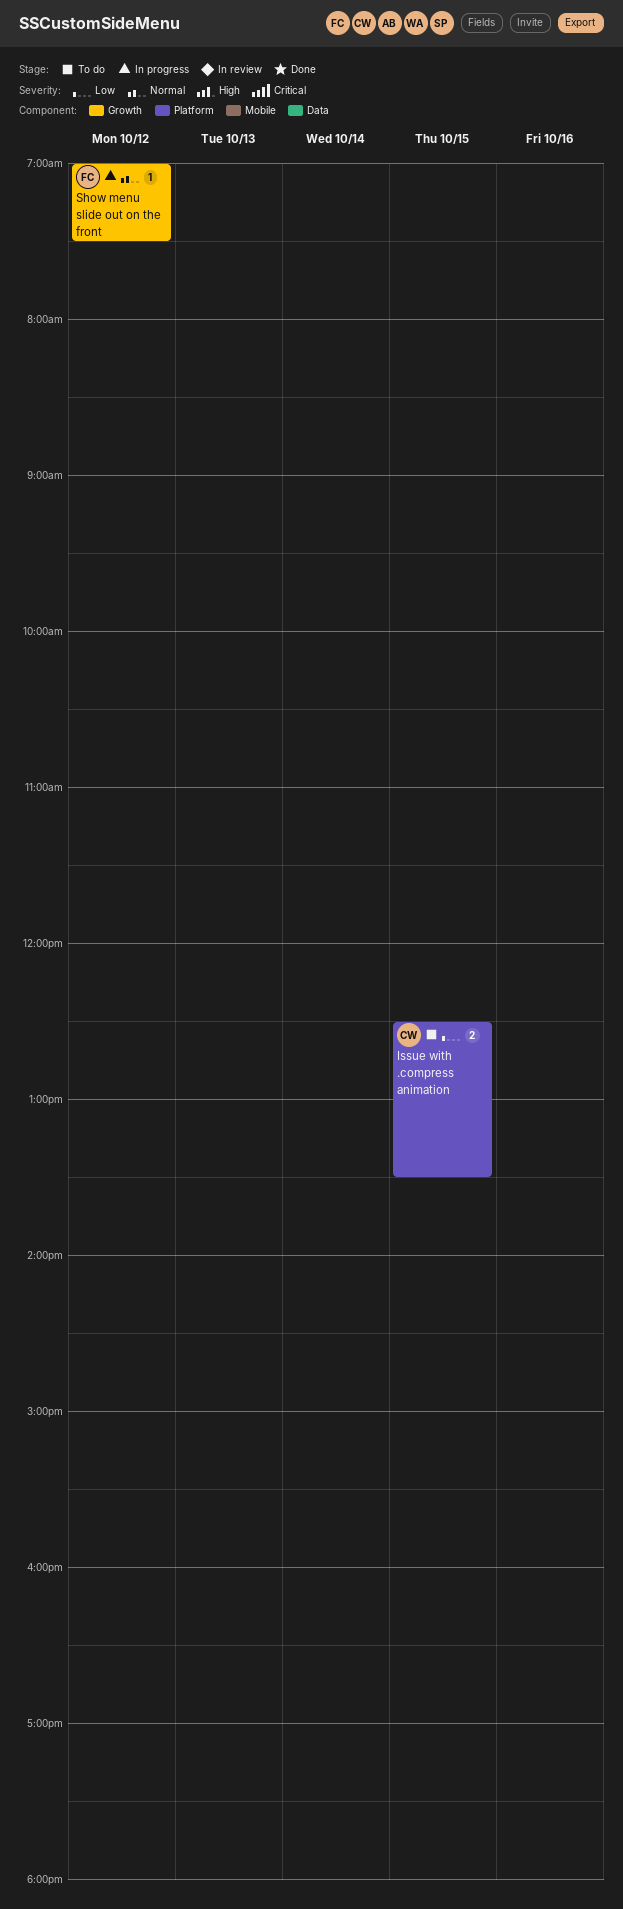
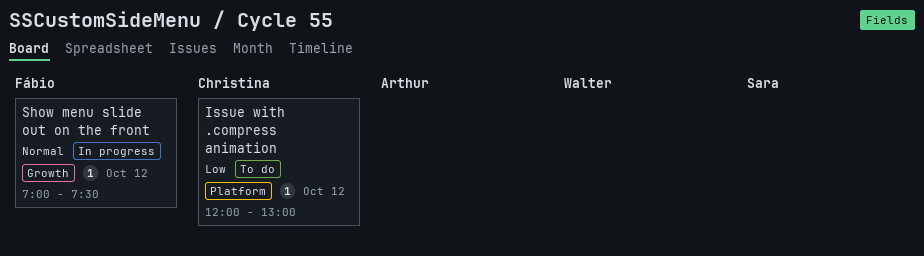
Issue with .compress animation, estimate: 2 -> 1
Issue with .compress animation, day: Oct 15 -> Oct 12
Issue with .compress animation, begins: 12:30 -> 12:00
Issue with .compress animation, ends: 13:30 -> 13:00

